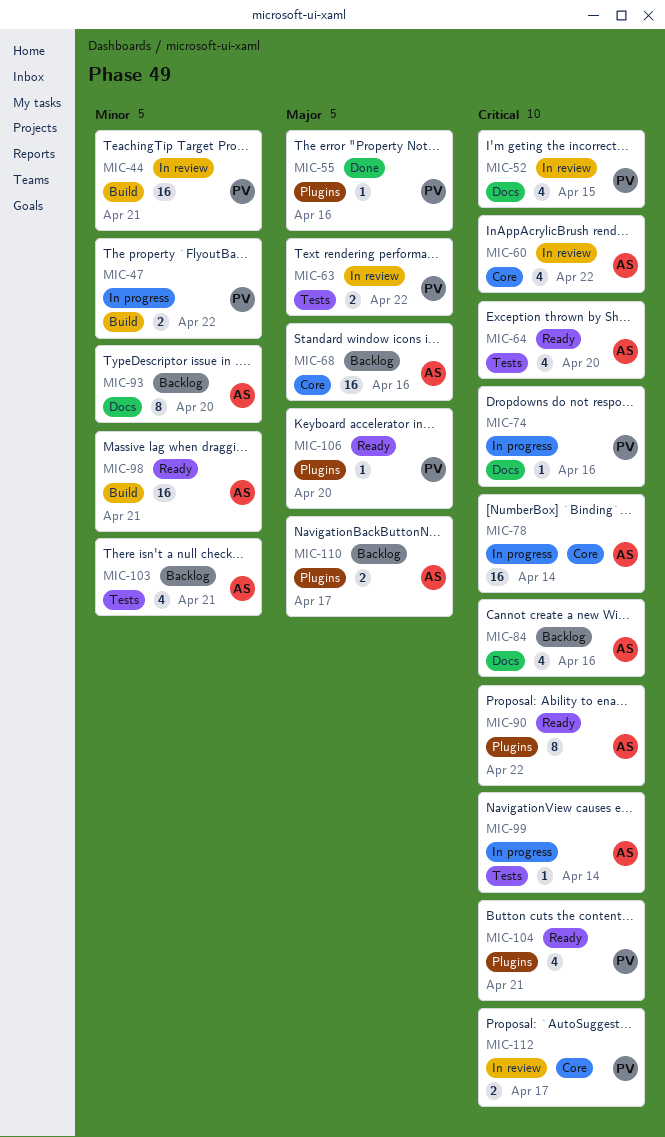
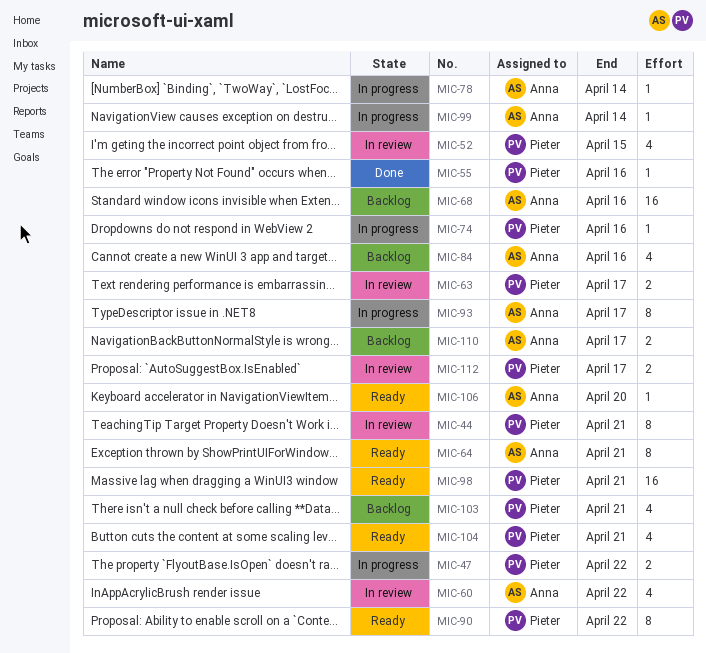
MIC-44, estimate: 16 -> 8
MIC-63, due: Apr 22 -> Apr 17
MIC-64, estimate: 4 -> 8
MIC-64, due: Apr 20 -> Apr 21
MIC-78, estimate: 16 -> 1
MIC-90, owner: Anna -> Pieter
MIC-93, status: Backlog -> In progress
MIC-93, due: Apr 20 -> Apr 17
MIC-98, owner: Anna -> Pieter
MIC-103, owner: Anna -> Pieter
MIC-106, owner: Pieter -> Anna

